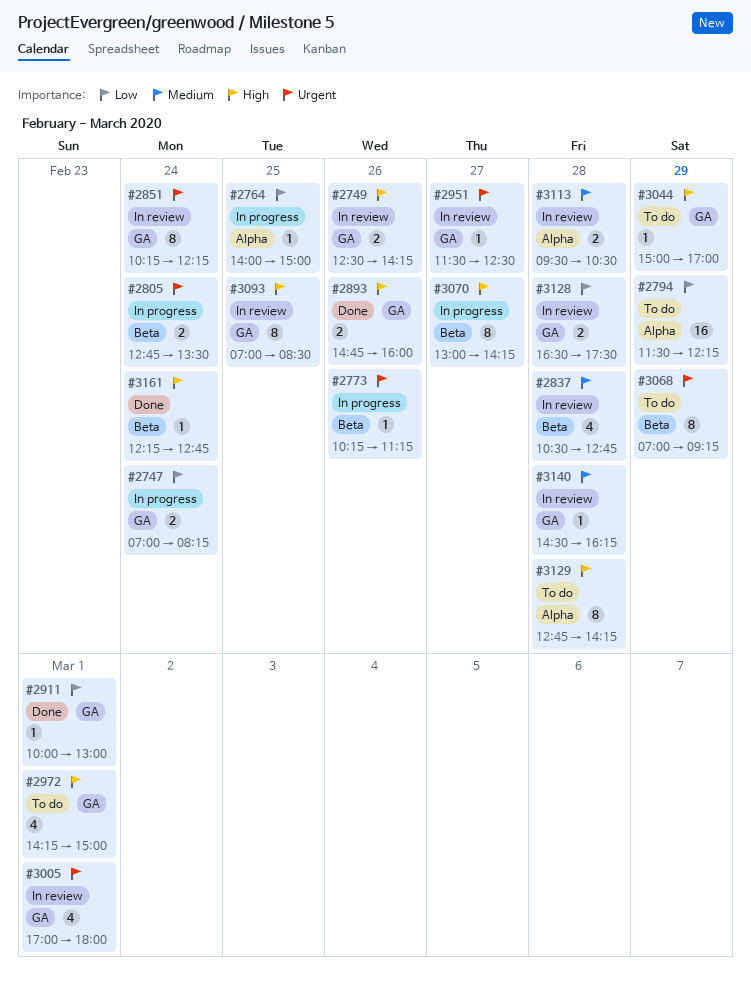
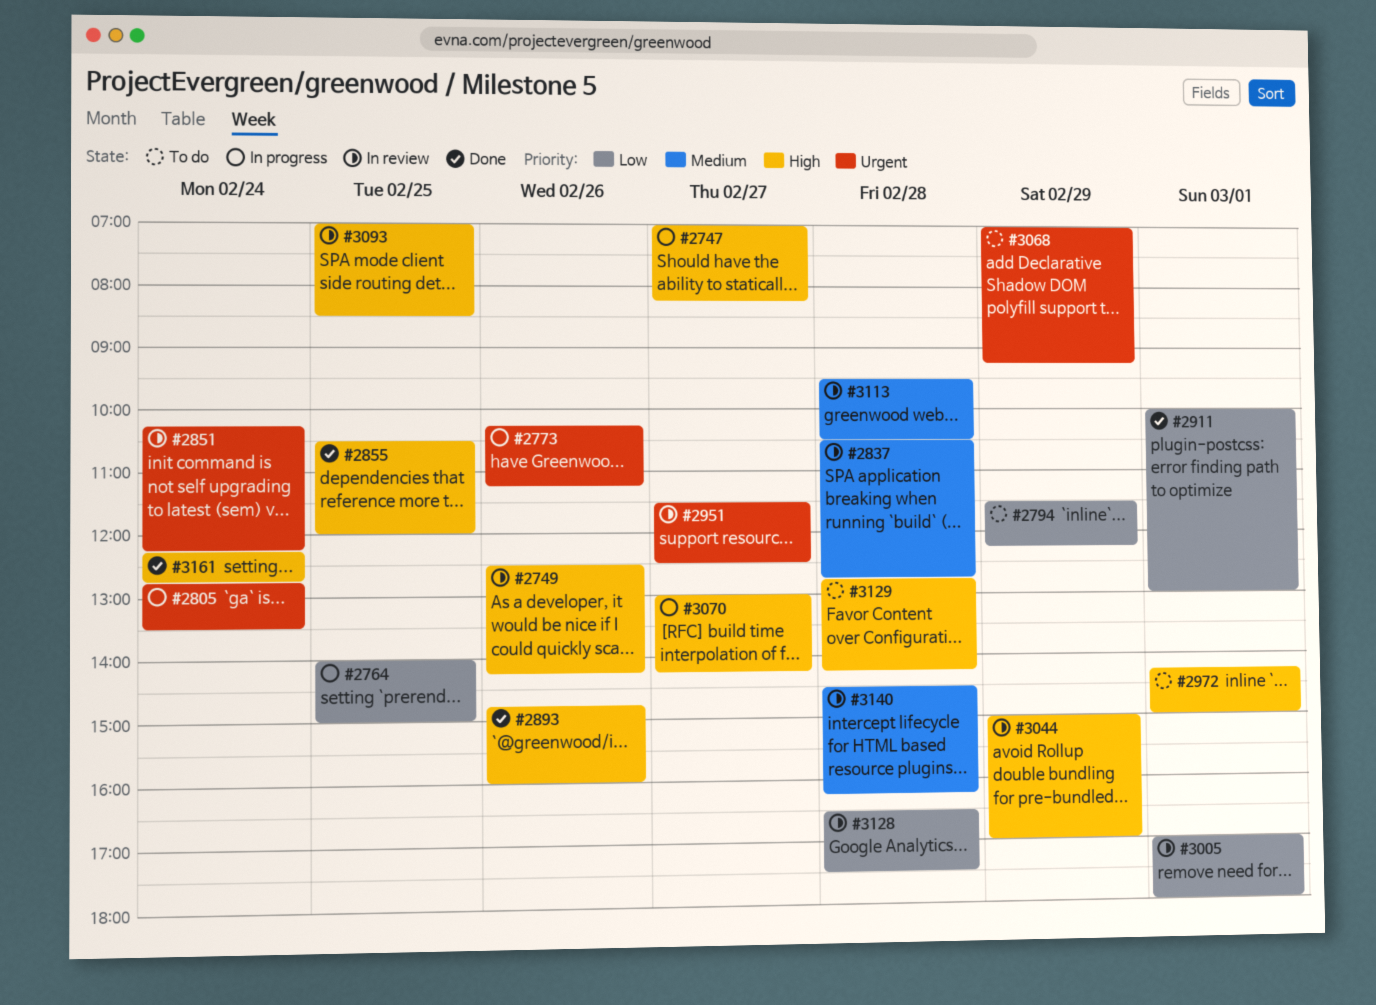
#2747, priority: Low -> High
#2747, day: Feb 24 -> Feb 27
#2855: none -> present
#3005, priority: Urgent -> Low
#3044, status: To do -> In review

